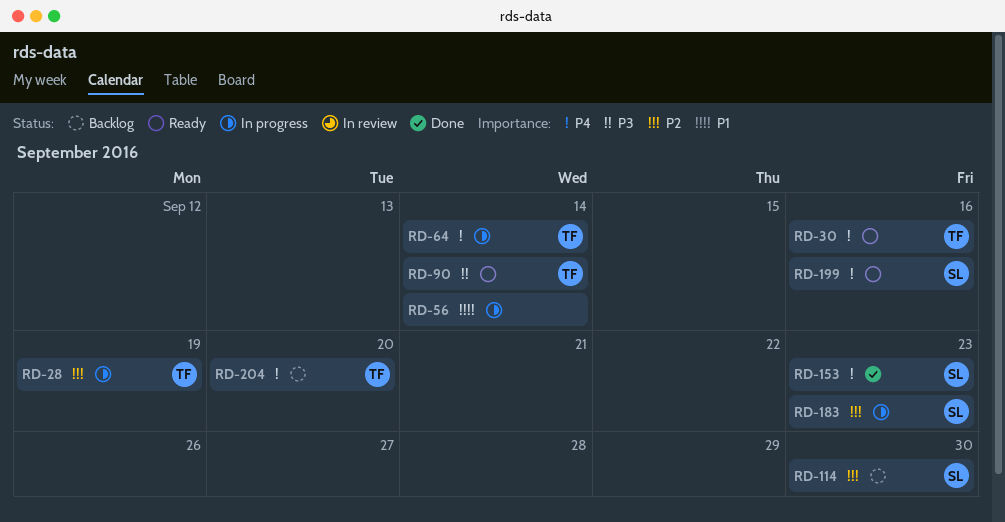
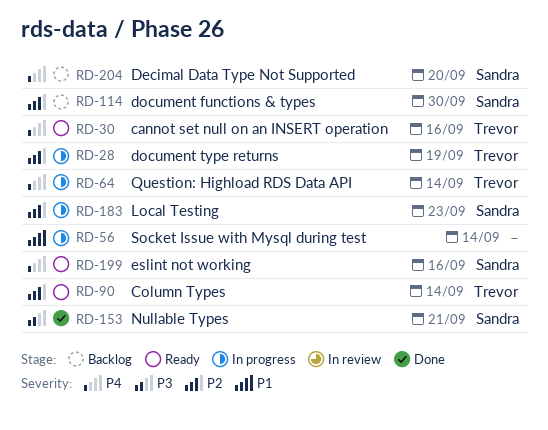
RD-90, priority: P3 -> P2
RD-153, priority: P4 -> P3
RD-153, due: Sep 23 -> Sep 21
RD-204, owner: Trevor -> Sandra

